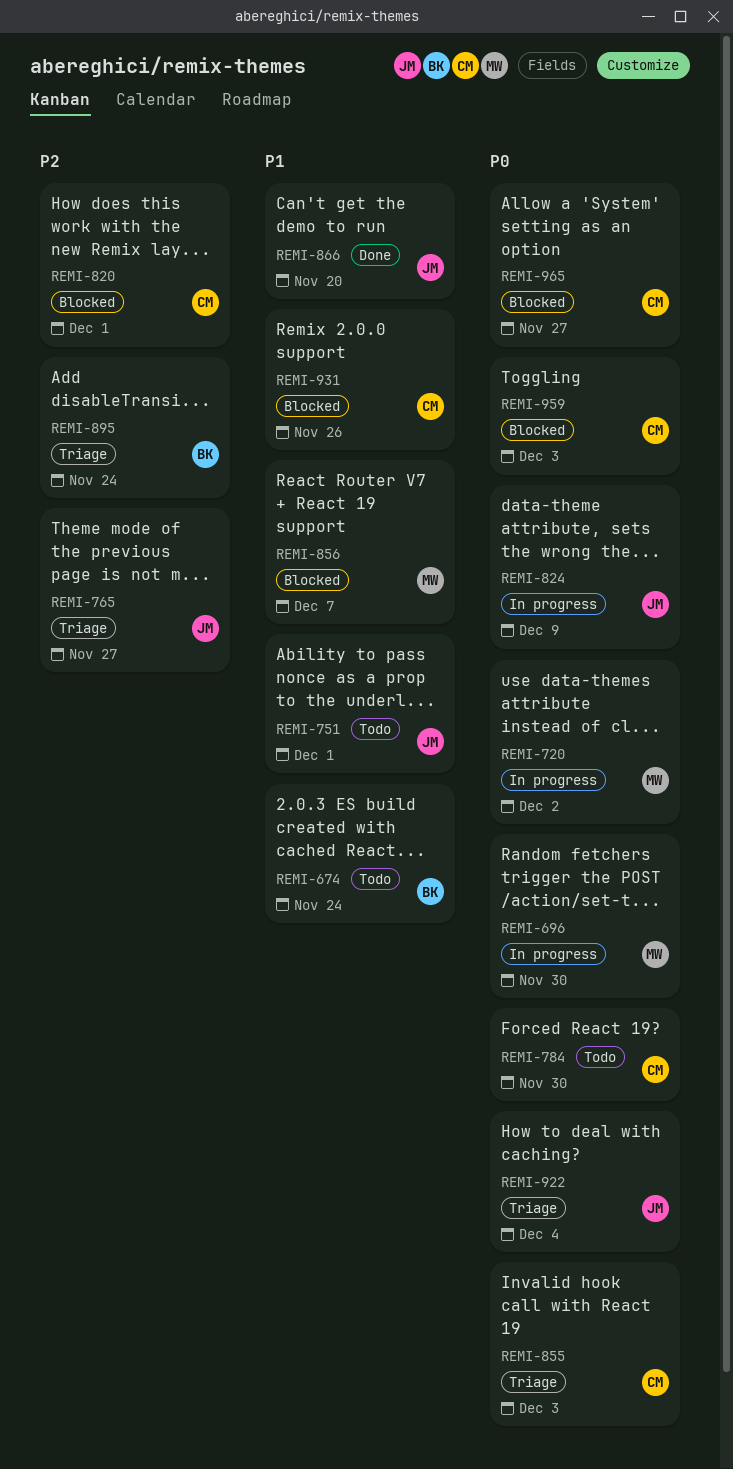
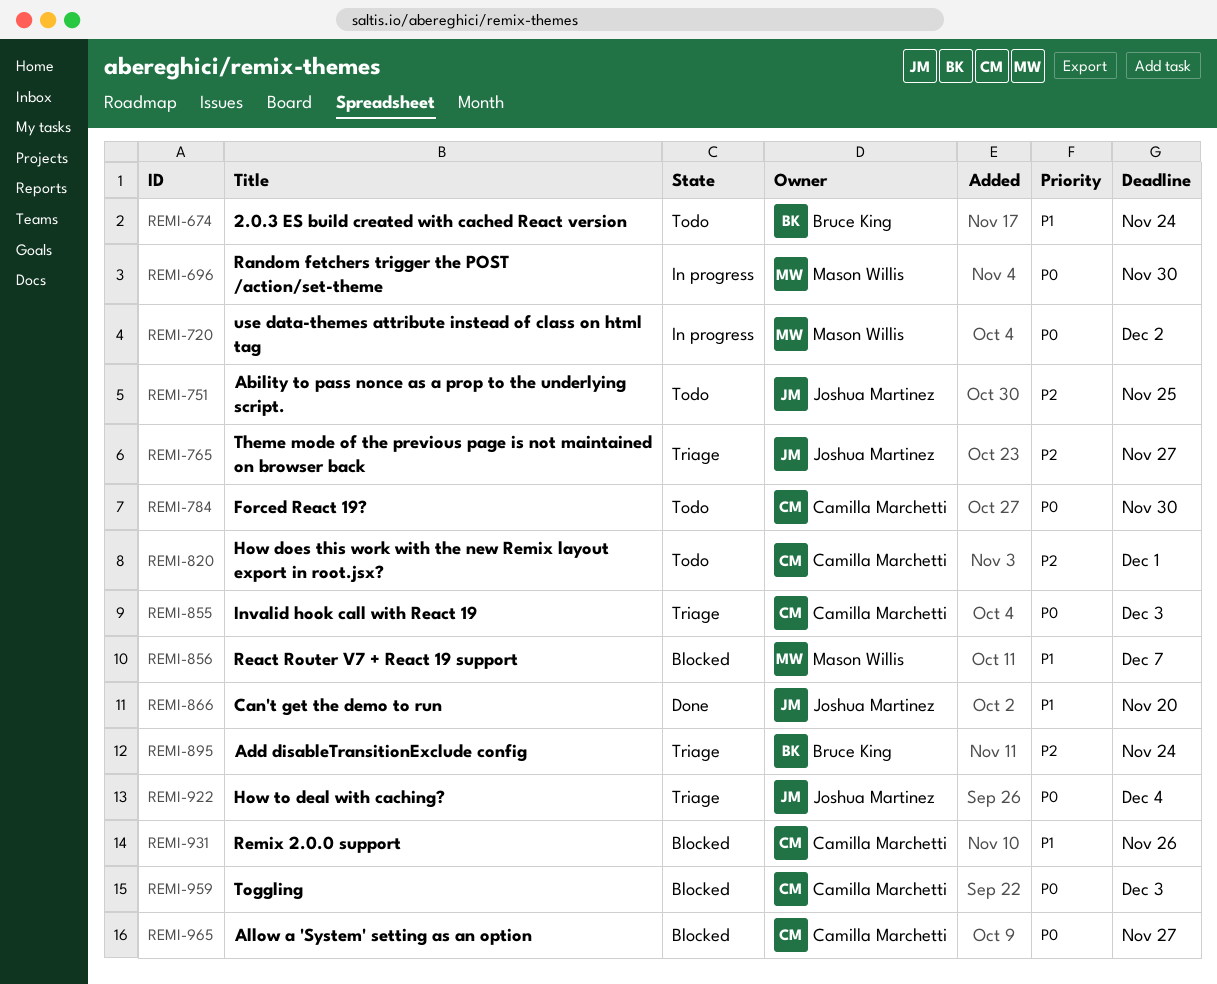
REMI-751, priority: P1 -> P2
REMI-751, due: Dec 1 -> Nov 25
REMI-820, status: Blocked -> Todo
REMI-824: present -> none

